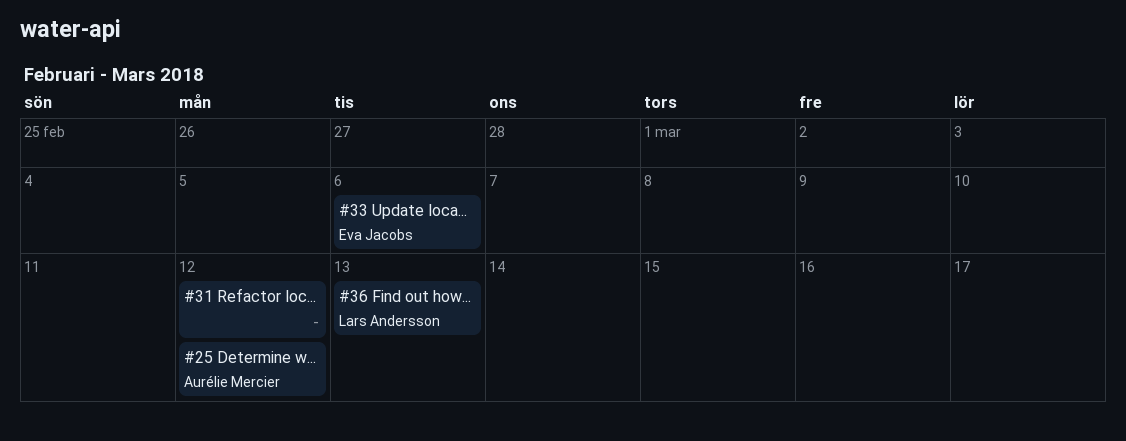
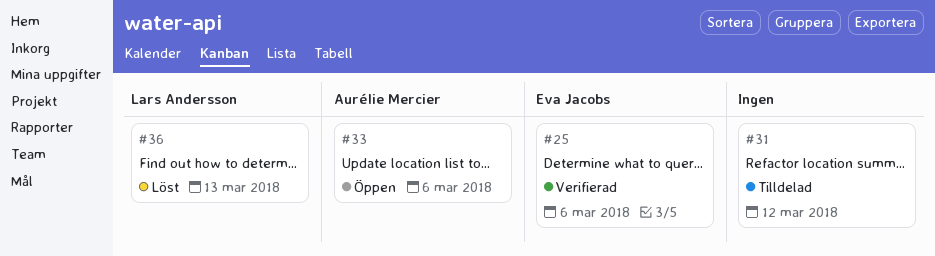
#25, owner: Aurélie Mercier -> Eva Jacobs
#25, due: Mar 12 -> Mar 6
#33, owner: Eva Jacobs -> Aurélie Mercier

